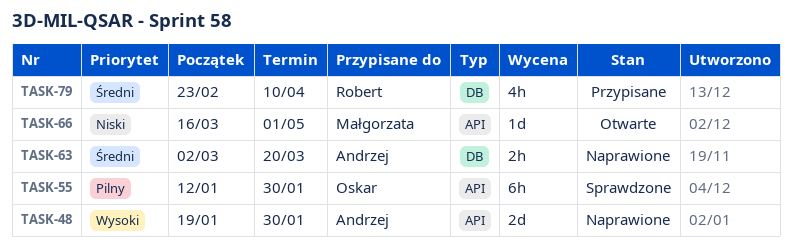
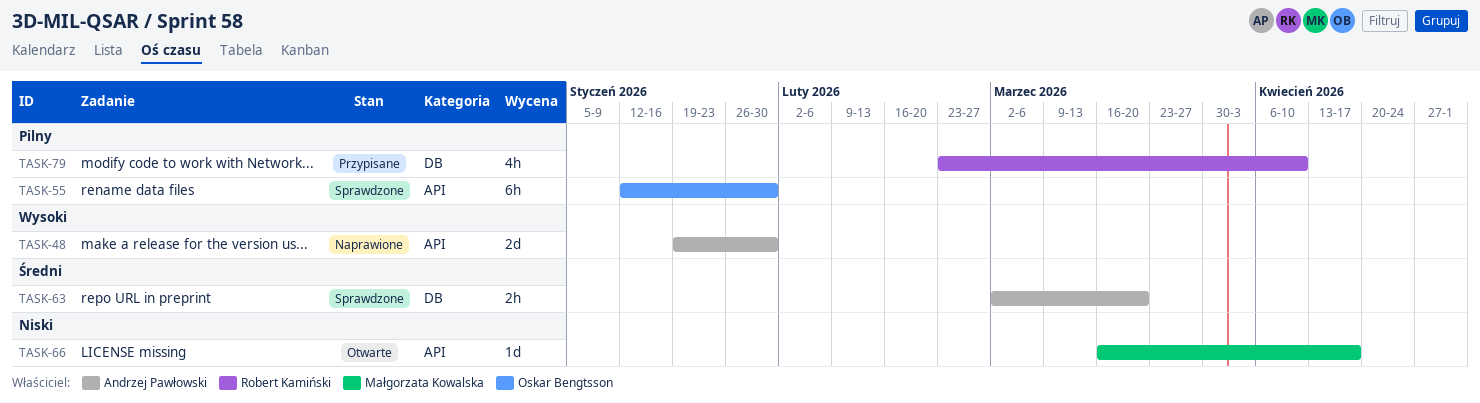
TASK-63, status: Naprawione -> Sprawdzone
TASK-66, due: May 1 -> Apr 17
TASK-79, priority: Średni -> Pilny

